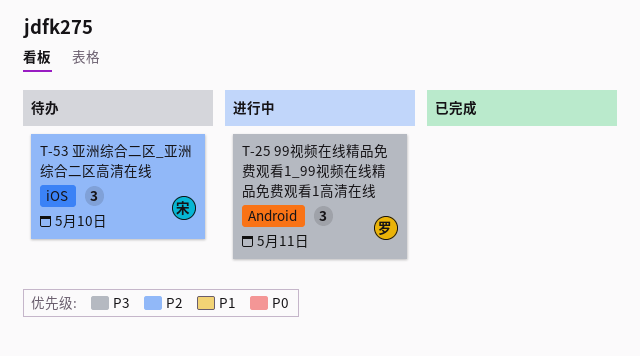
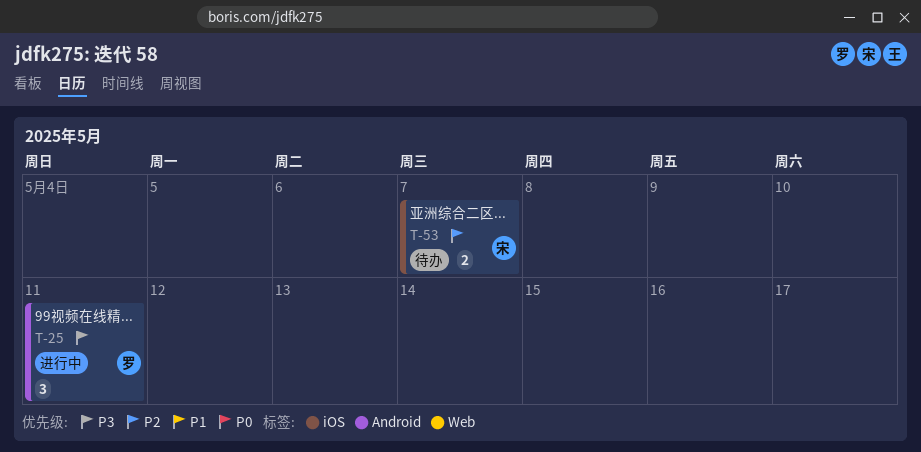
T-53, estimate: 3 -> 2
T-53, due: May 10 -> May 7

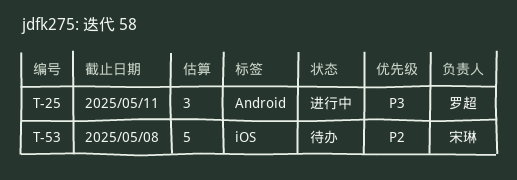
T-53, estimate: 2 -> 5
T-53, due: May 7 -> May 8

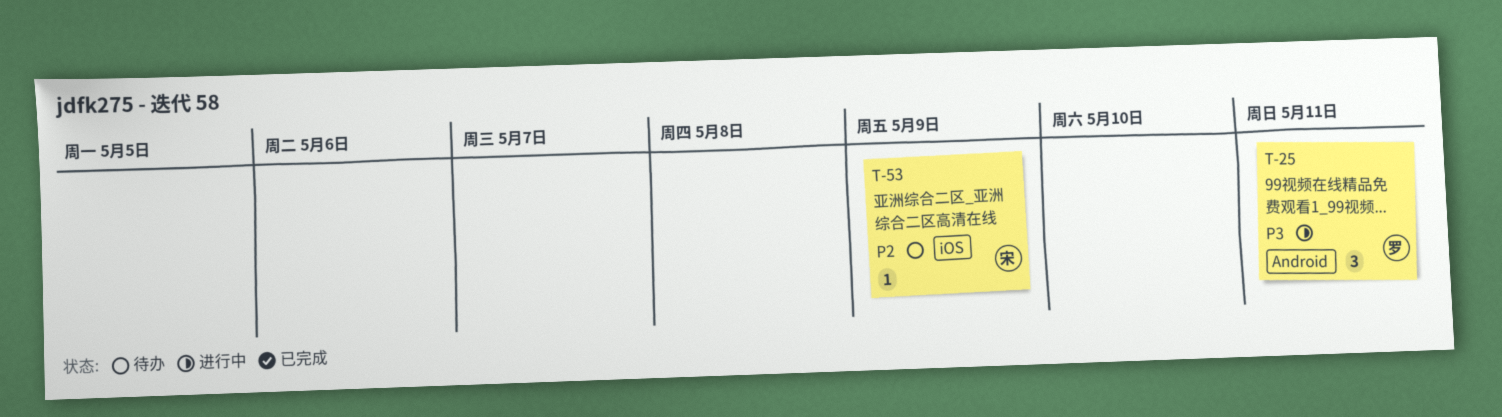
T-53, estimate: 5 -> 1
T-53, due: May 8 -> May 9

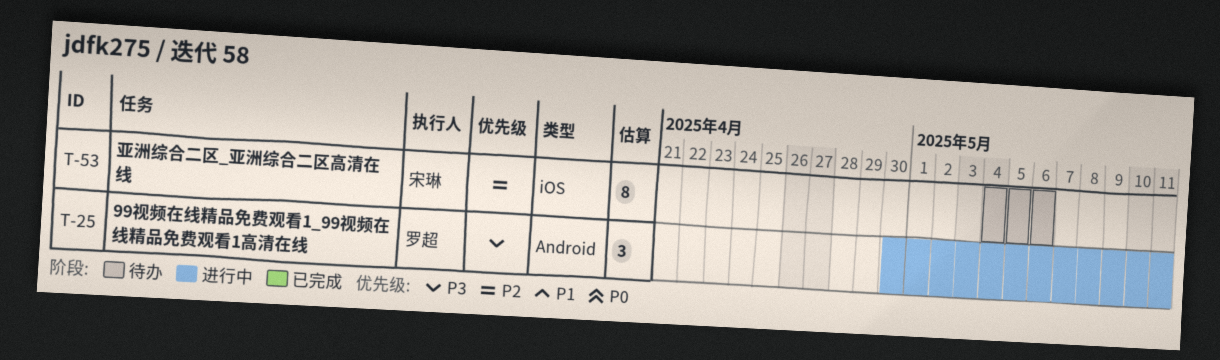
T-53, estimate: 1 -> 8
T-53, due: May 9 -> May 6

